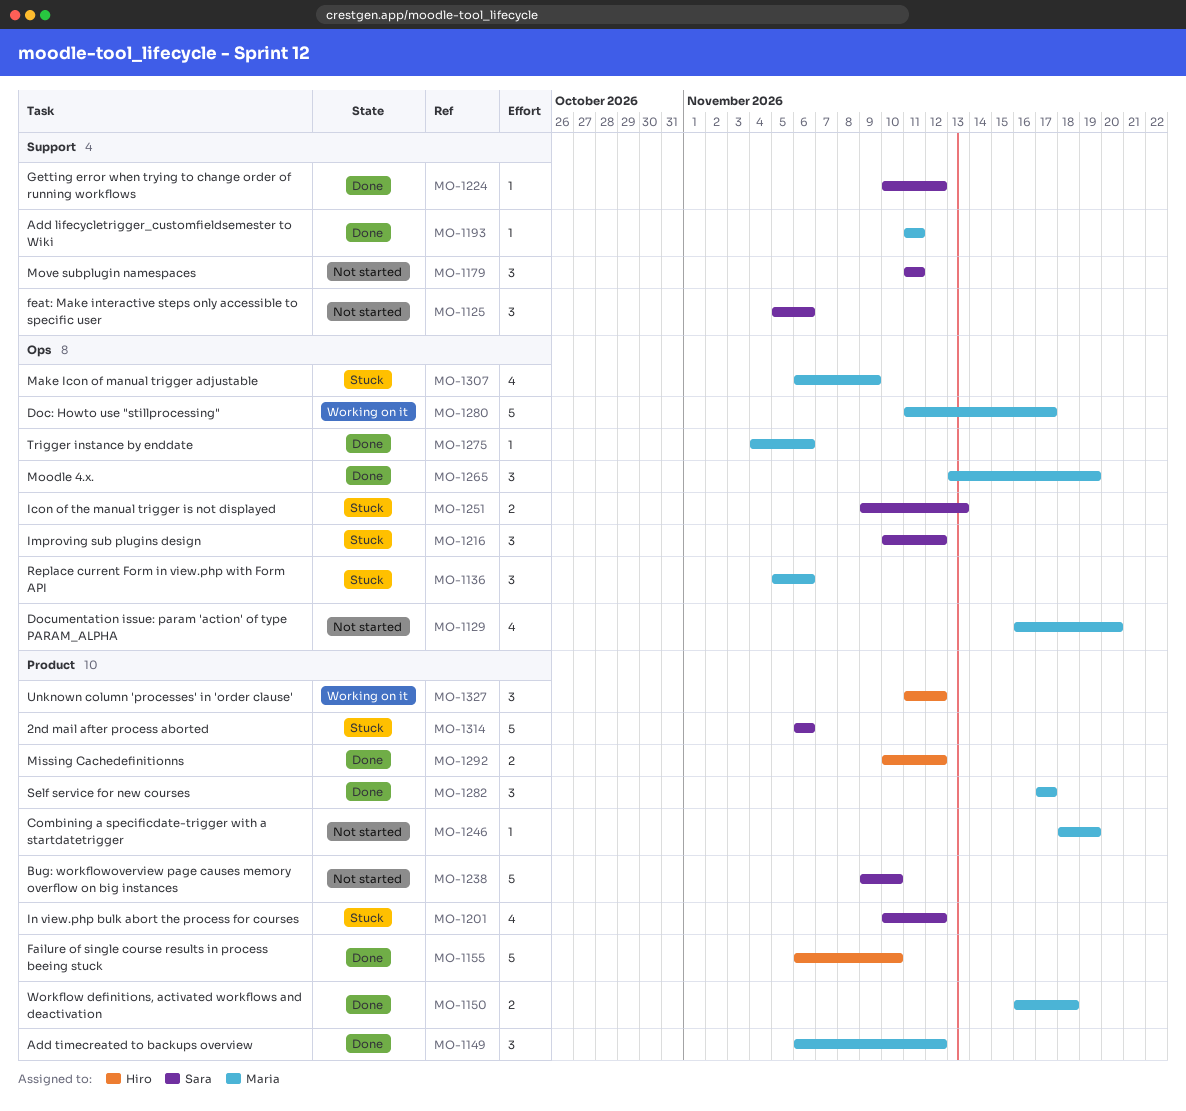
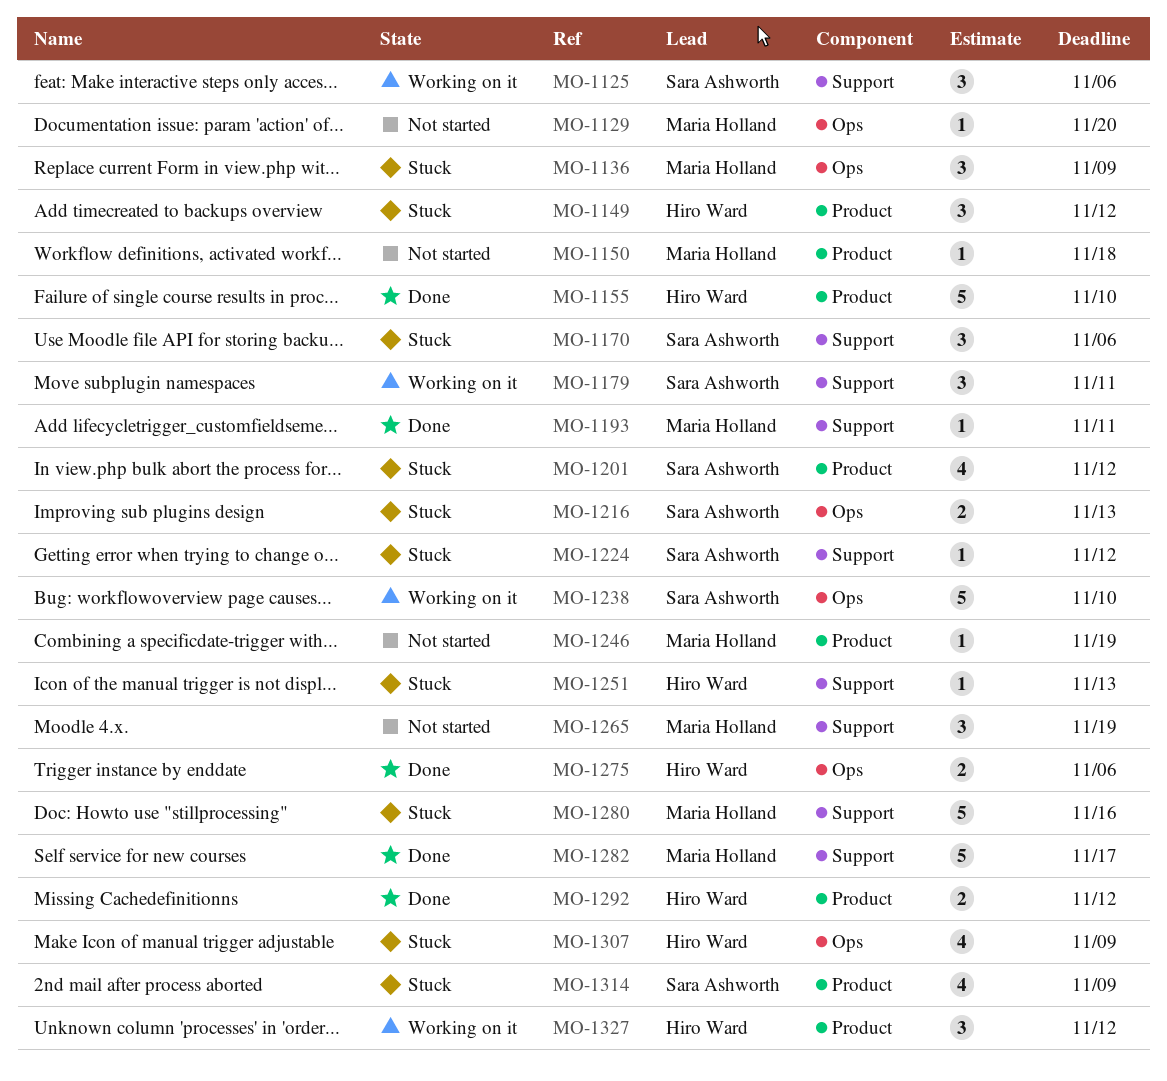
MO-1125, status: Not started -> Working on it
MO-1129, estimate: 4 -> 1
MO-1136, due: Nov 6 -> Nov 9
MO-1149, status: Done -> Stuck
MO-1149, owner: Maria Holland -> Hiro Ward
MO-1150, status: Done -> Not started
MO-1150, estimate: 2 -> 1
MO-1170: none -> present
MO-1179, status: Not started -> Working on it
MO-1216, estimate: 3 -> 2
MO-1216, due: Nov 12 -> Nov 13
MO-1224, status: Done -> Stuck
MO-1238, status: Not started -> Working on it
MO-1238, label: Product -> Ops
MO-1251, owner: Sara Ashworth -> Hiro Ward
MO-1251, label: Ops -> Support
MO-1251, estimate: 2 -> 1
MO-1265, status: Done -> Not started
MO-1265, label: Ops -> Support
MO-1275, owner: Maria Holland -> Hiro Ward
MO-1275, estimate: 1 -> 2
MO-1280, status: Working on it -> Stuck
MO-1280, label: Ops -> Support
MO-1280, due: Nov 17 -> Nov 16
MO-1282, label: Product -> Support
MO-1282, estimate: 3 -> 5
MO-1307, owner: Maria Holland -> Hiro Ward
MO-1314, estimate: 5 -> 4
MO-1314, due: Nov 6 -> Nov 9

